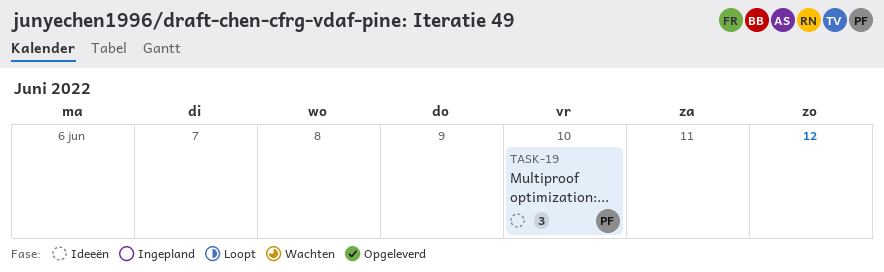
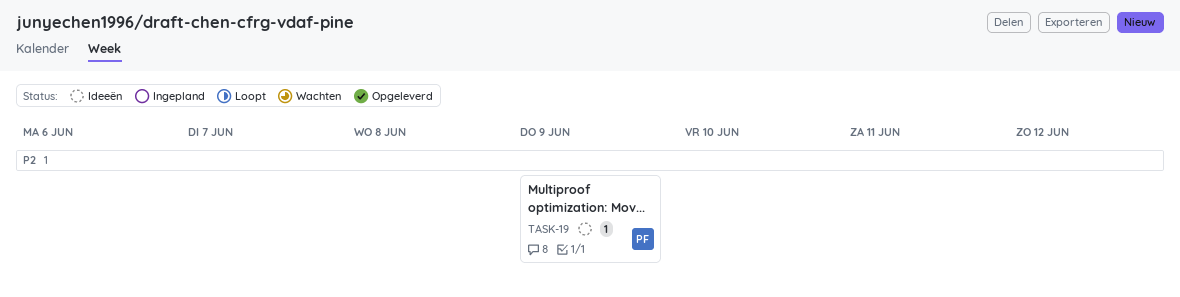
TASK-19, estimate: 3 -> 1
TASK-19, due: Jun 10 -> Jun 9

